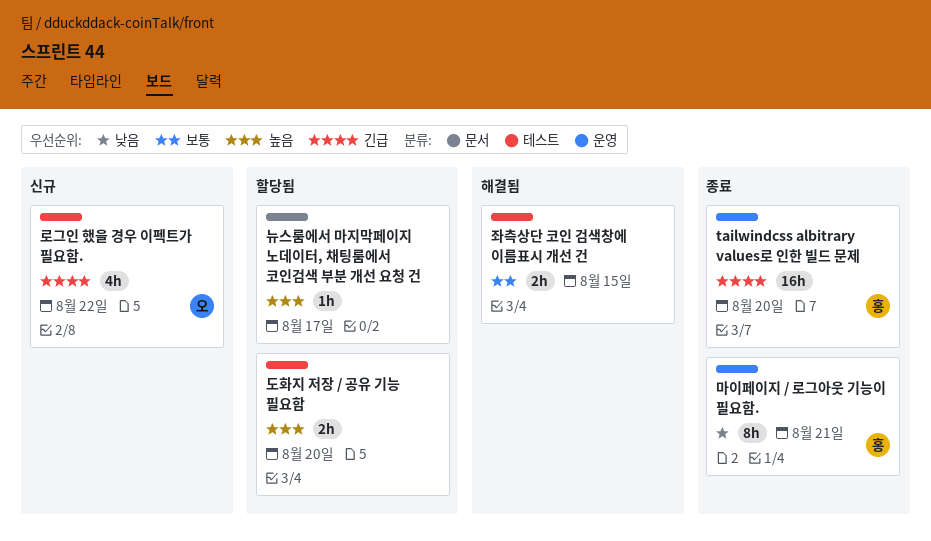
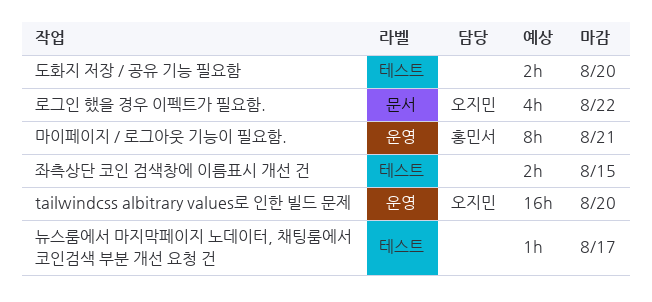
tailwindcss albitrary values로 인한 빌드 문제, owner: 홍민서 -> 오지민
뉴스룸에서 마지막페이지 노데이터, 채팅룸에서 코인검색 부분 개선 요청 건, label: 문서 -> 테스트
로그인 했을 경우 이펙트가 필요함., label: 테스트 -> 문서

